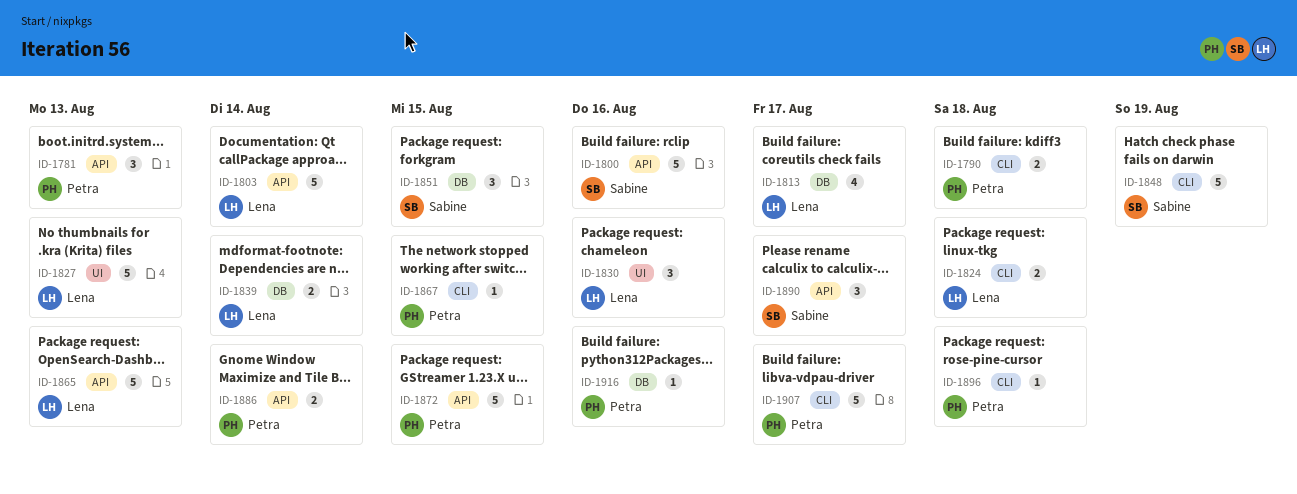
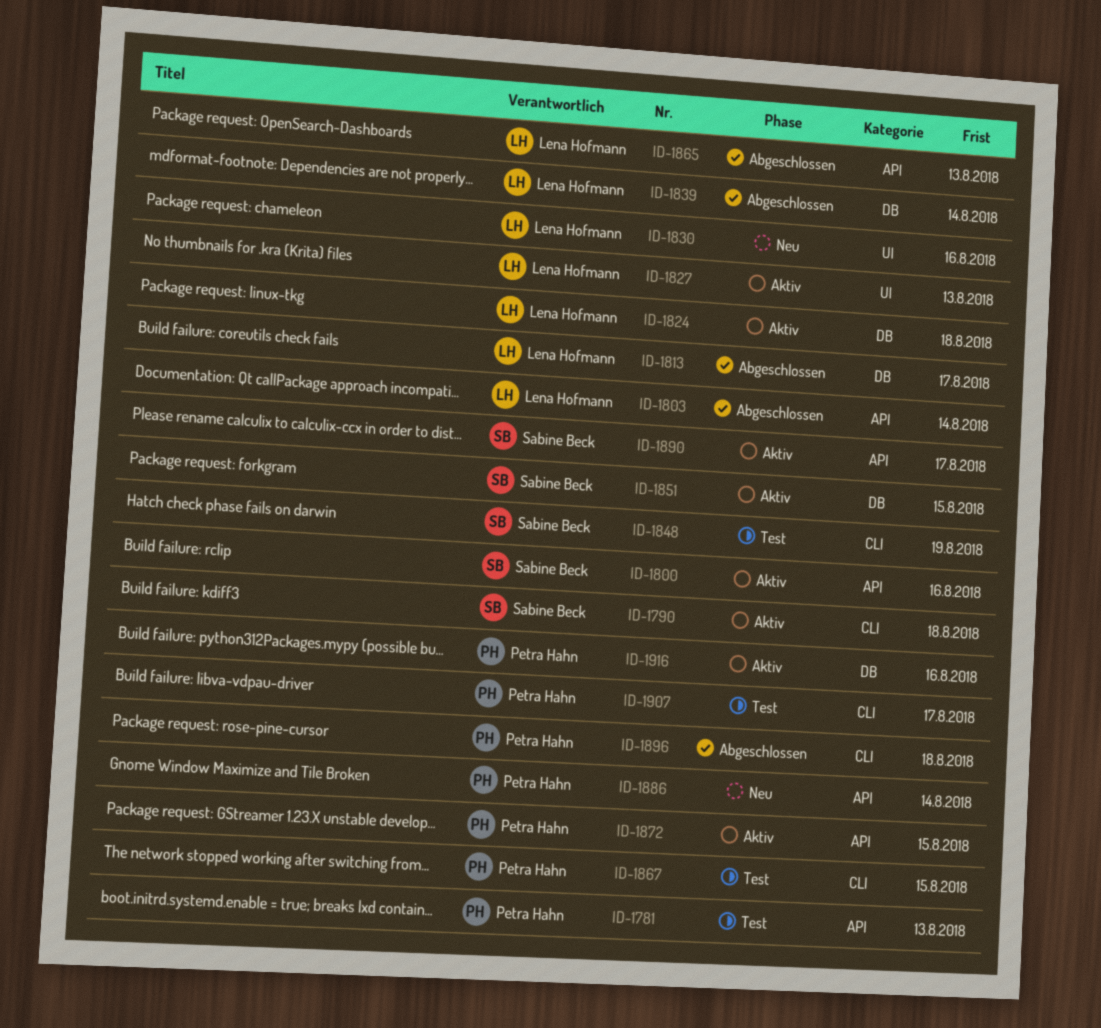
ID-1790, owner: Petra Hahn -> Sabine Beck
ID-1824, label: CLI -> DB

